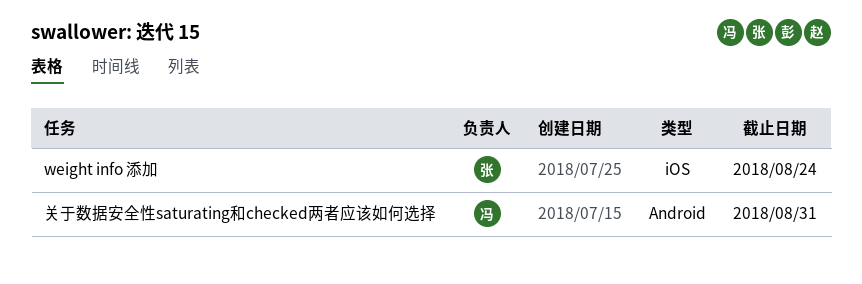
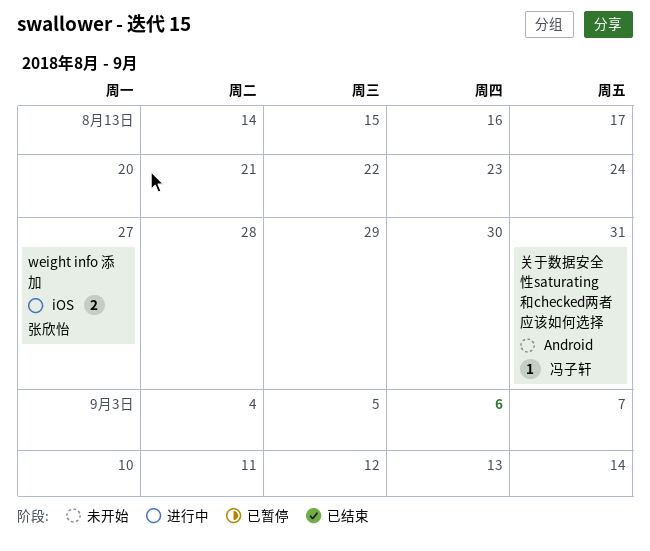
weight info 添加, due: Aug 24 -> Aug 27

